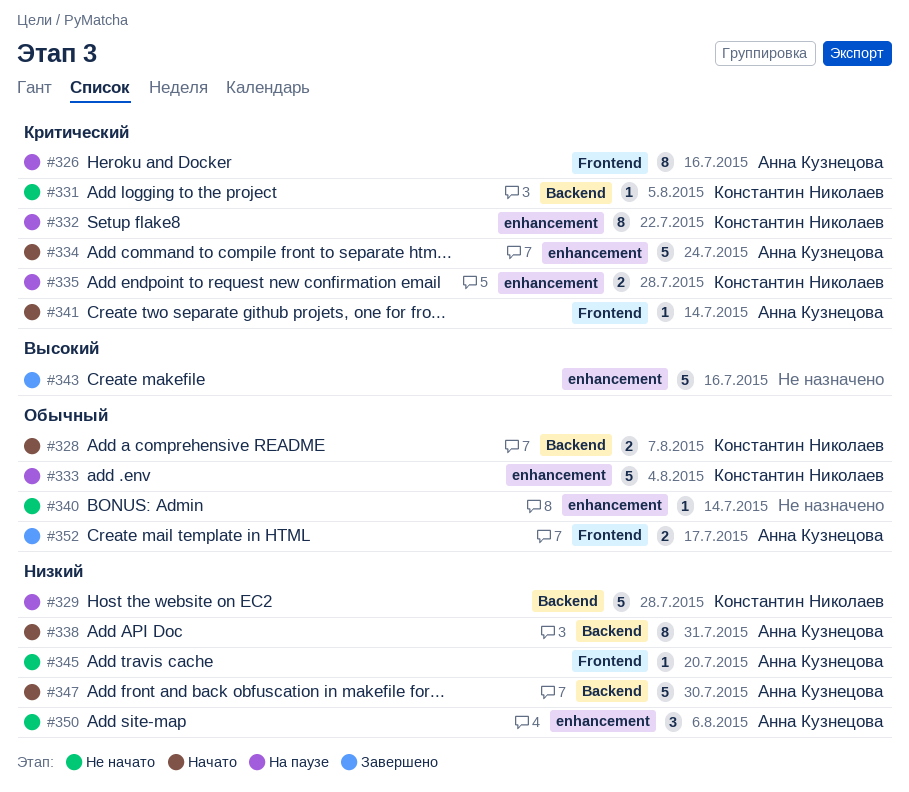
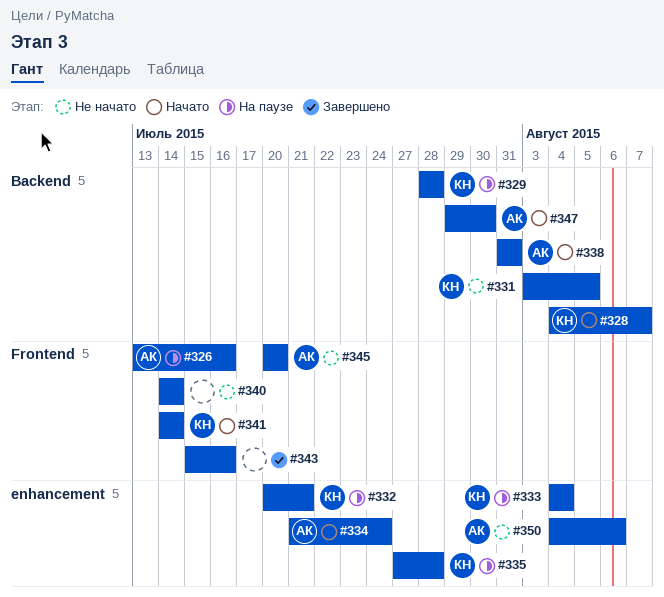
#332, due: Jul 22 -> Jul 21
#340, label: enhancement -> Frontend
#341, owner: Анна Кузнецова -> Константин Николаев
#343, label: enhancement -> Frontend
#352: present -> none

